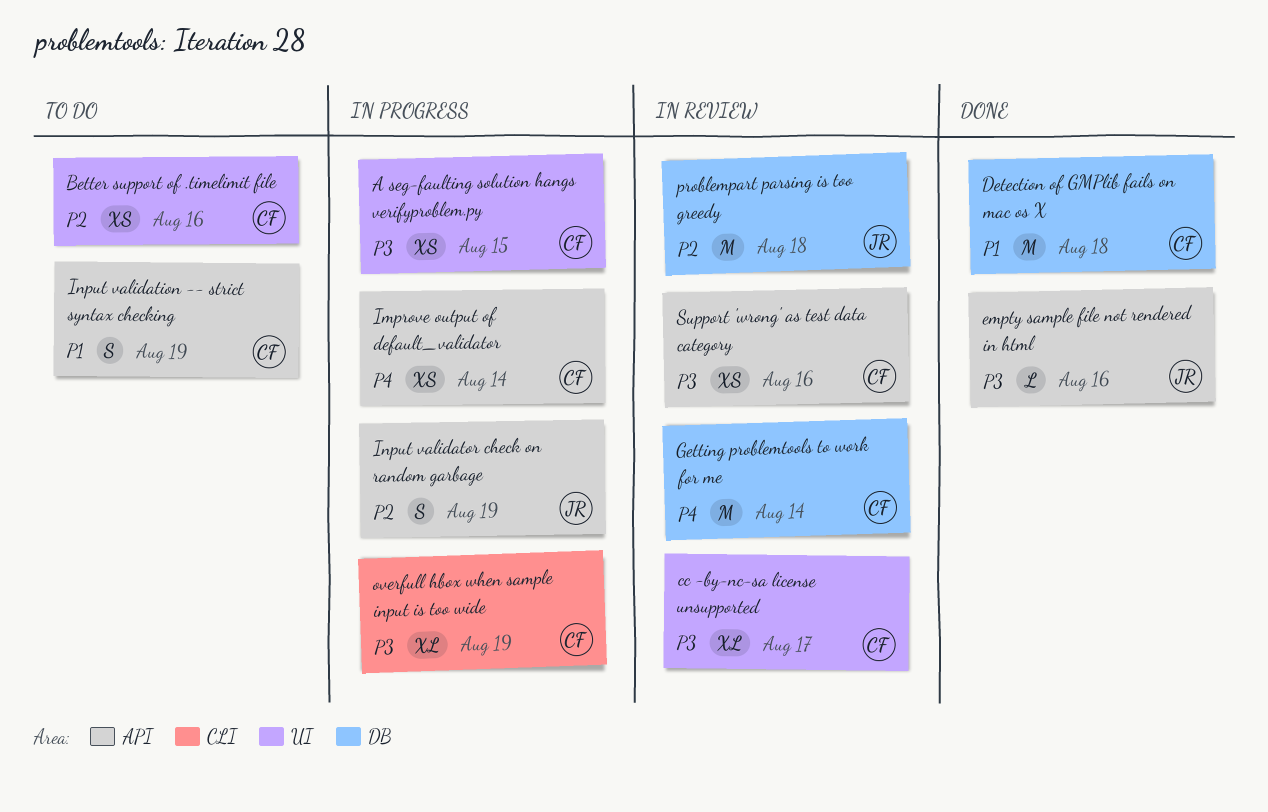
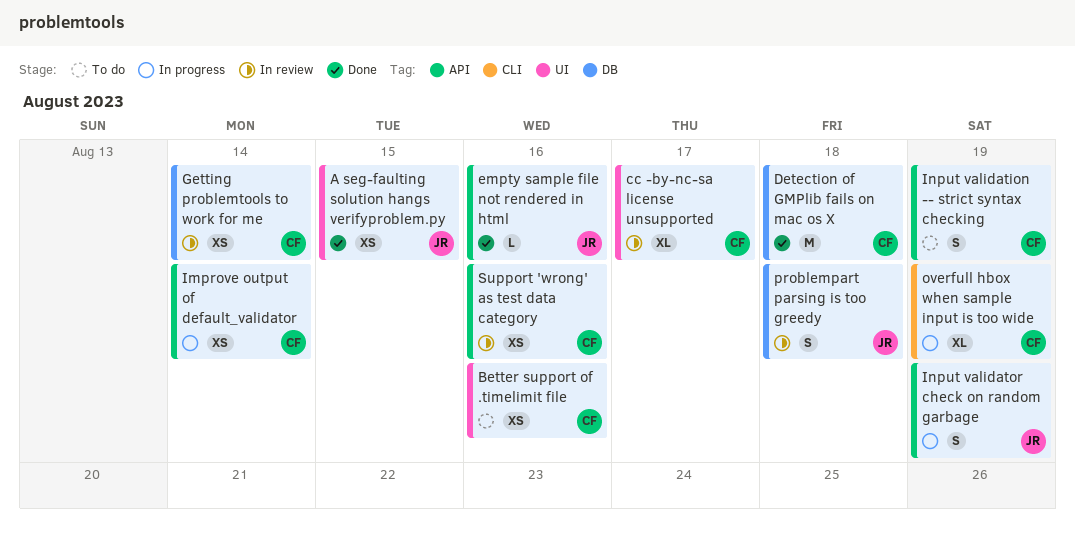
A seg-faulting solution hangs verifyproblem.py, status: In progress -> Done
A seg-faulting solution hangs verifyproblem.py, owner: CF -> JR
Getting problemtools to work for me, estimate: M -> XS
problempart parsing is too greedy, estimate: M -> S

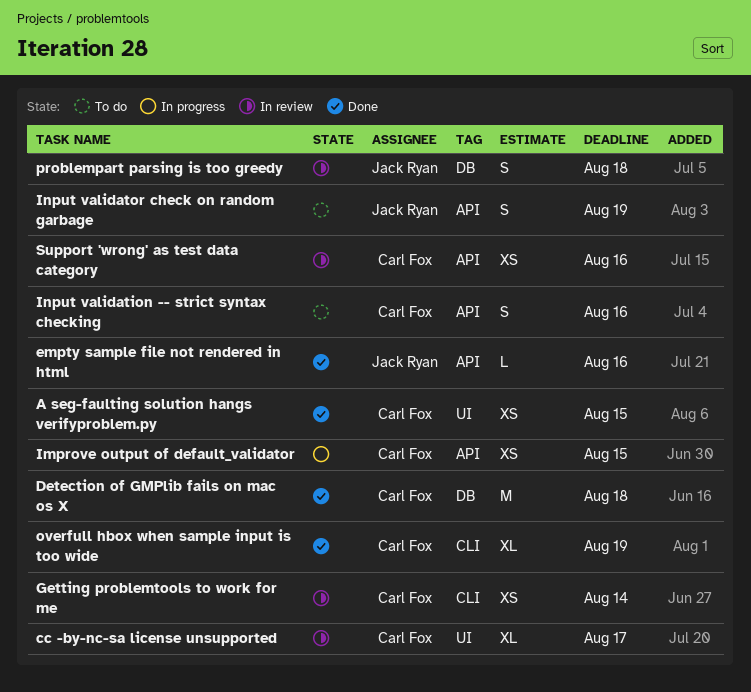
A seg-faulting solution hangs verifyproblem.py, owner: Jack Ryan -> Carl Fox
Better support of .timelimit file: present -> none
Getting problemtools to work for me, label: DB -> CLI
Improve output of default_validator, due: Aug 14 -> Aug 15
Input validation -- strict syntax checking, due: Aug 19 -> Aug 16
Input validator check on random garbage, status: In progress -> To do
overfull hbox when sample input is too wide, status: In progress -> Done

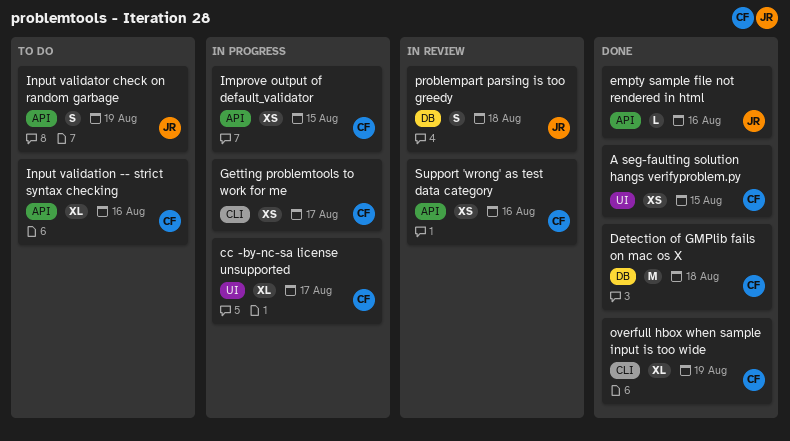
cc -by-nc-sa license unsupported, status: In review -> In progress
Getting problemtools to work for me, status: In review -> In progress
Getting problemtools to work for me, due: Aug 14 -> Aug 17
Input validation -- strict syntax checking, estimate: S -> XL

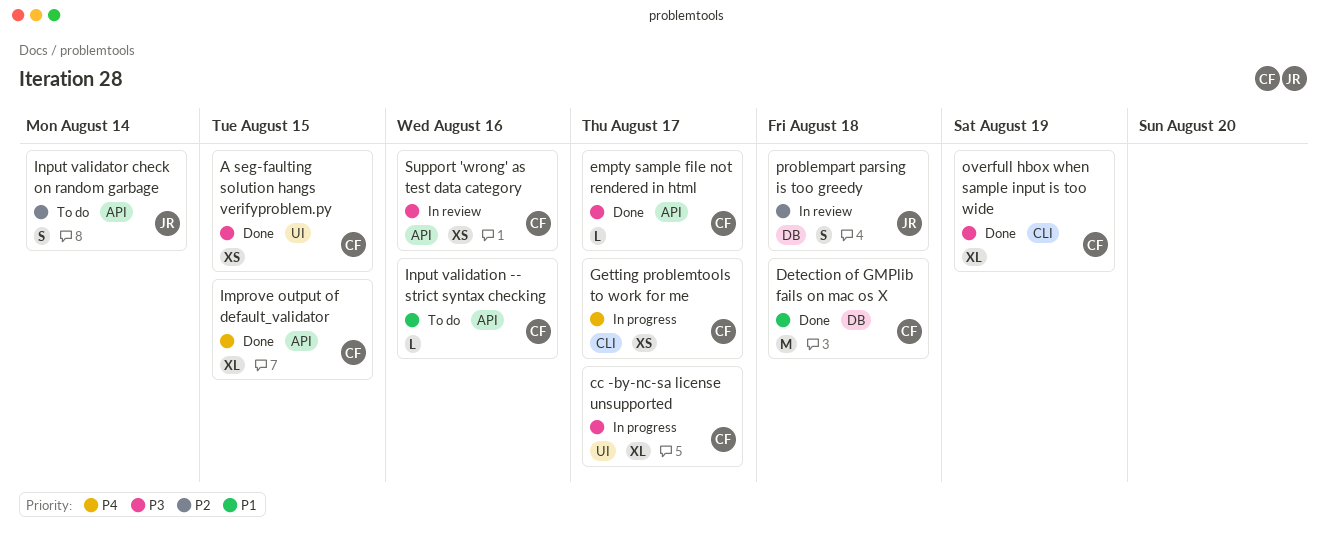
empty sample file not rendered in html, owner: JR -> CF
empty sample file not rendered in html, due: Aug 16 -> Aug 17
Improve output of default_validator, status: In progress -> Done
Improve output of default_validator, estimate: XS -> XL
Input validation -- strict syntax checking, estimate: XL -> L
Input validator check on random garbage, due: Aug 19 -> Aug 14

